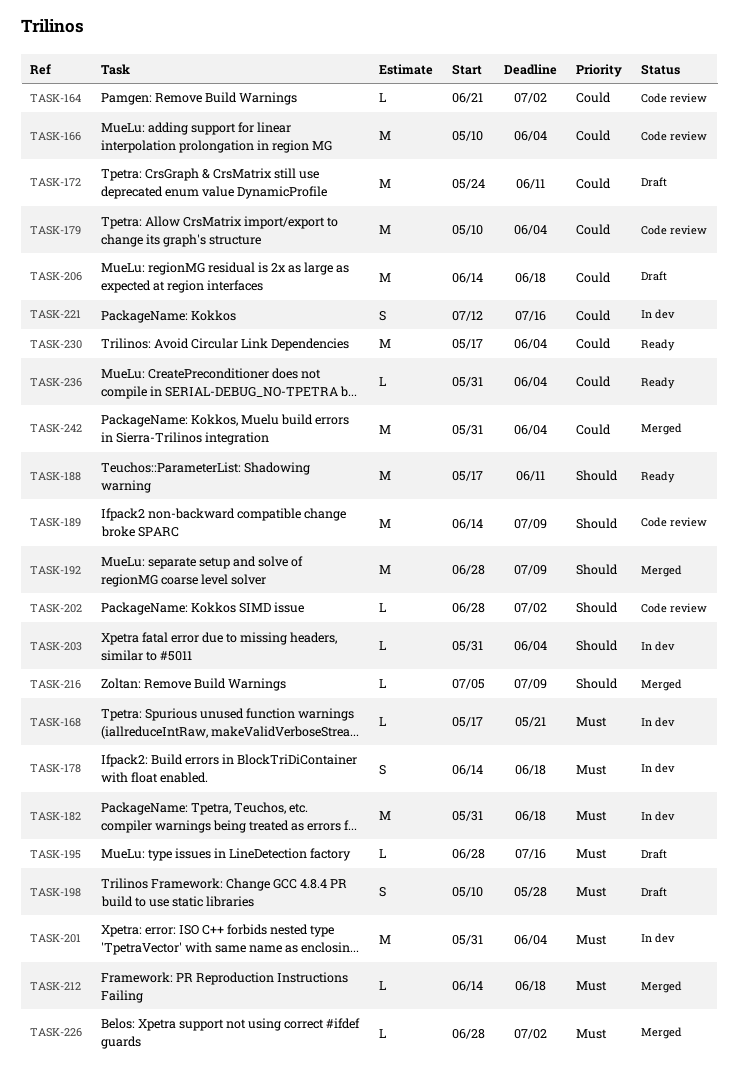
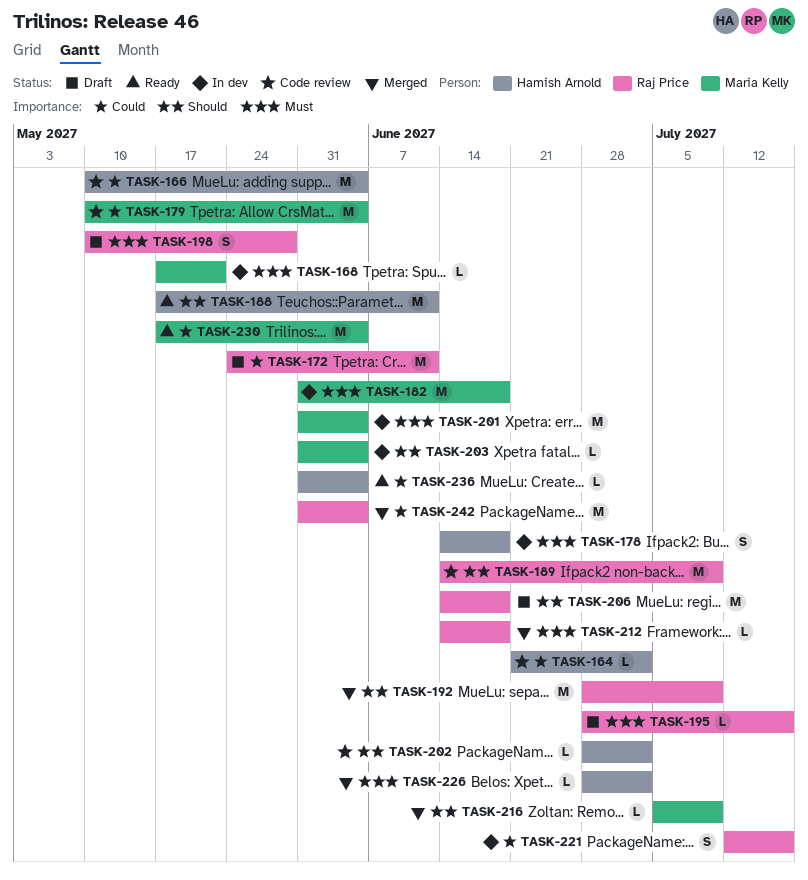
TASK-206, priority: Could -> Should

